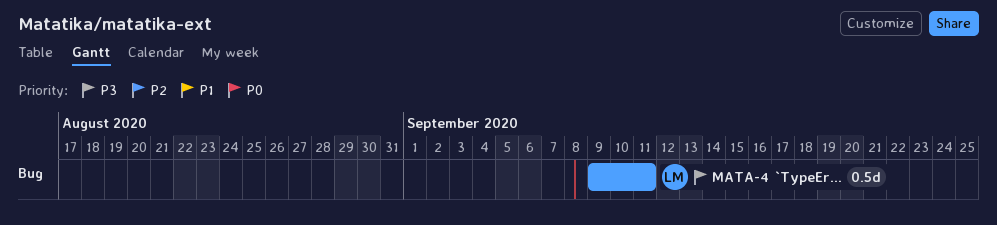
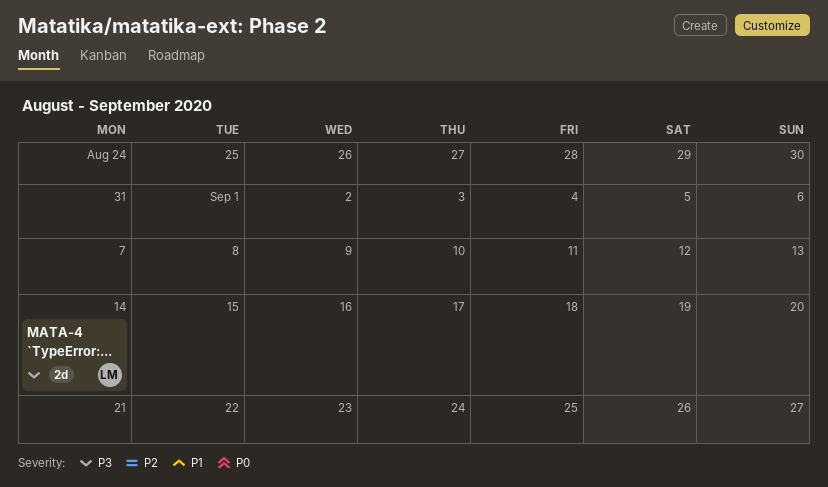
MATA-4, estimate: 0.5d -> 2d
MATA-4, due: Sep 11 -> Sep 14

